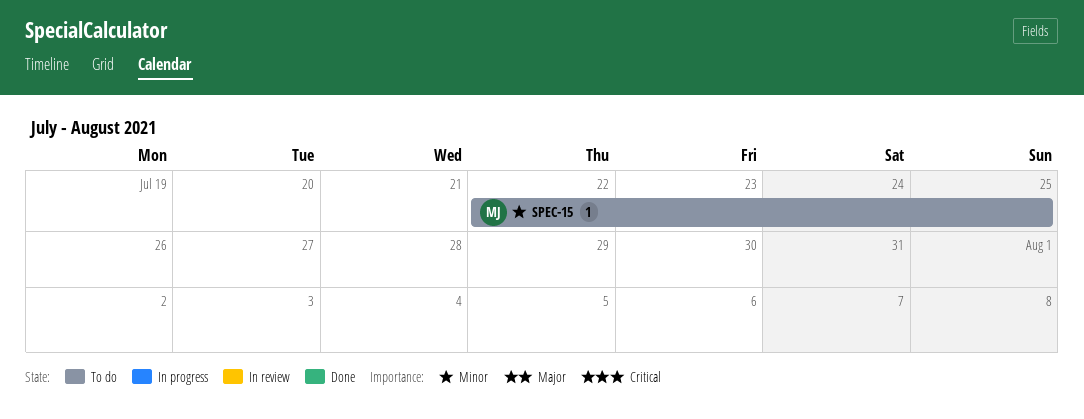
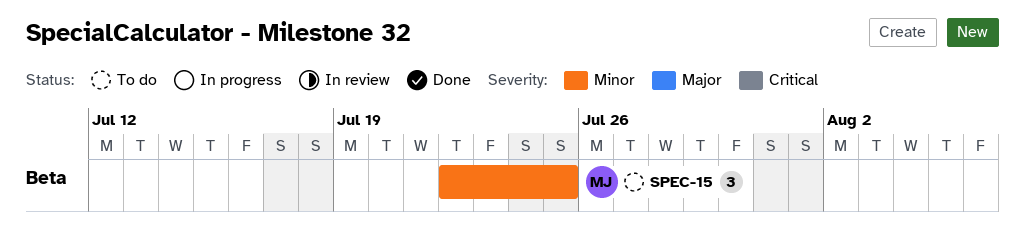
SPEC-15, estimate: 1 -> 3

